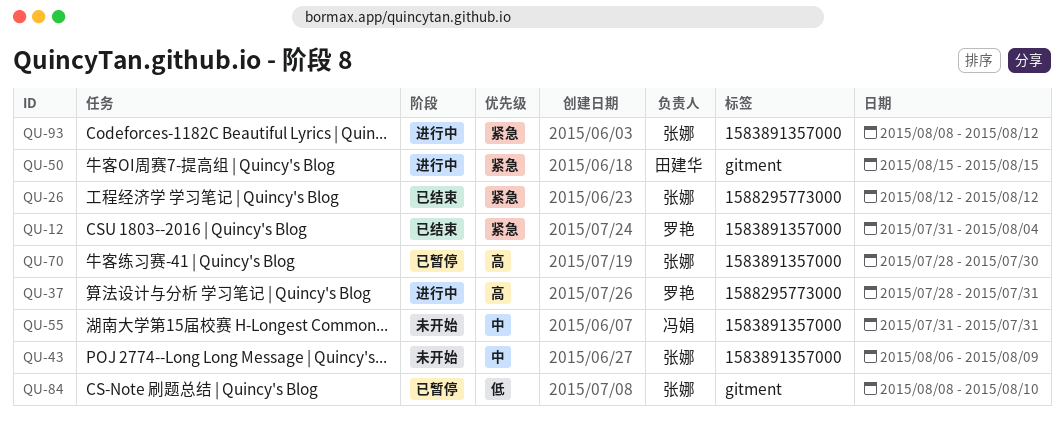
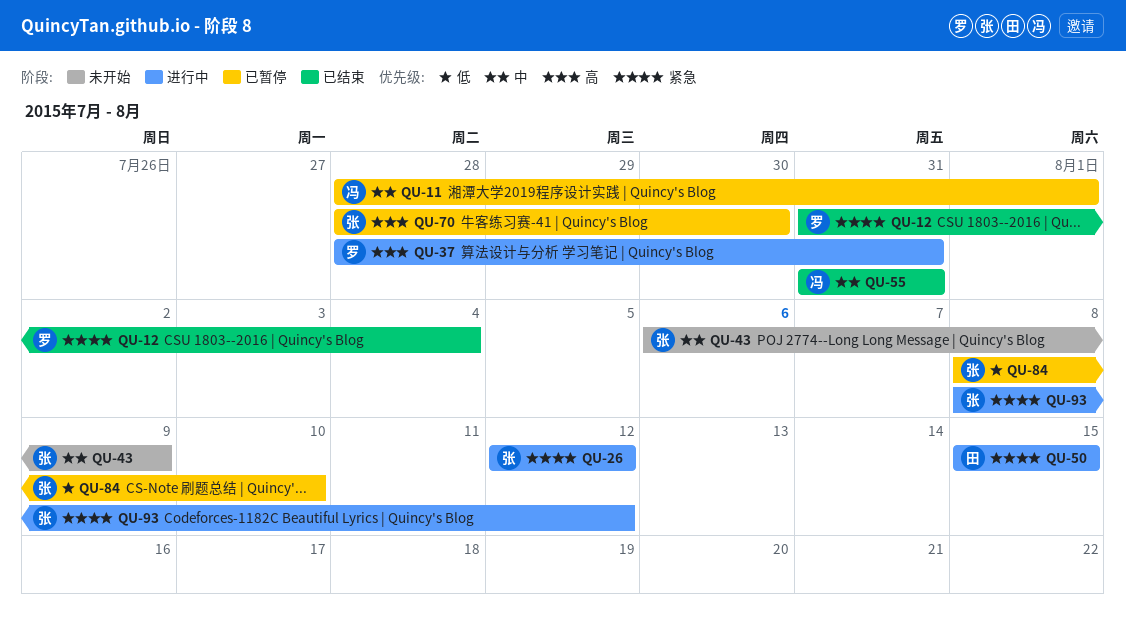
QU-11: none -> present
QU-26, status: 已结束 -> 进行中
QU-55, status: 未开始 -> 已结束

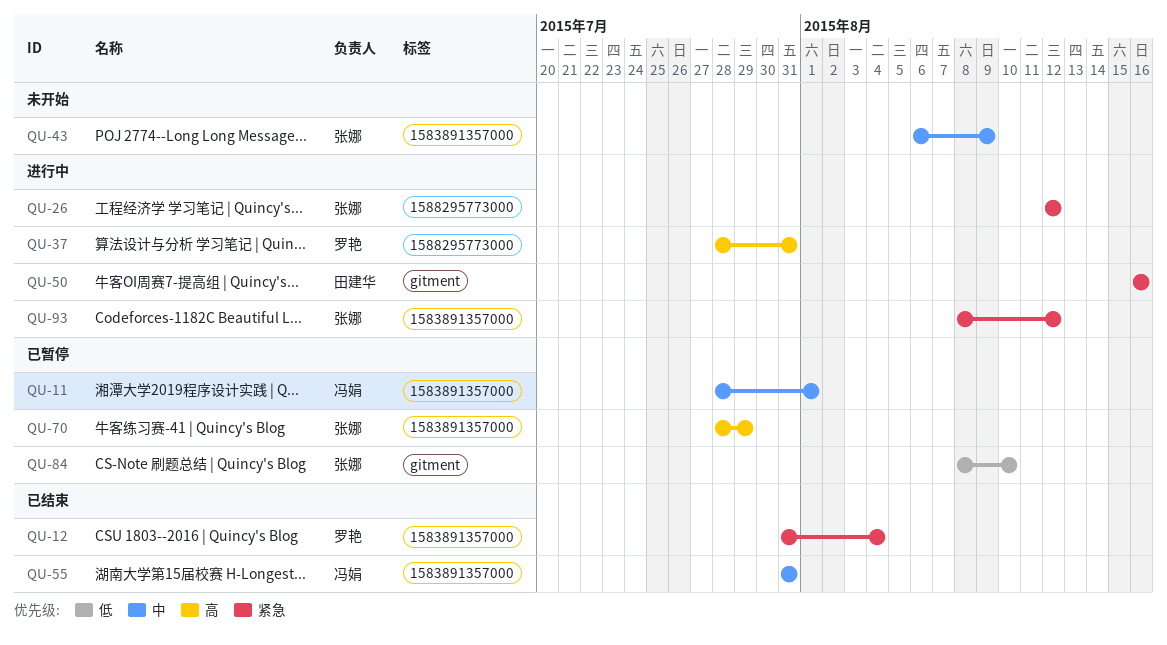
QU-50, start: Aug 15 -> Aug 16
QU-50, due: Aug 15 -> Aug 16
QU-70, due: Jul 30 -> Jul 29

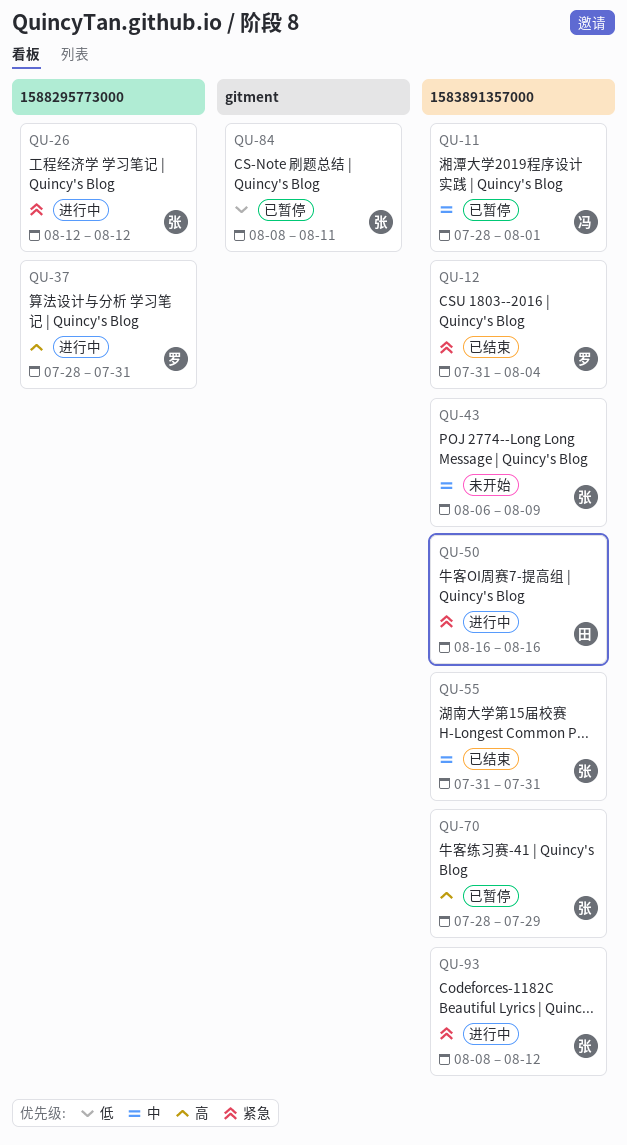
QU-50, label: gitment -> 1583891357000
QU-55, owner: 冯娟 -> 张娜
QU-84, due: Aug 10 -> Aug 11

